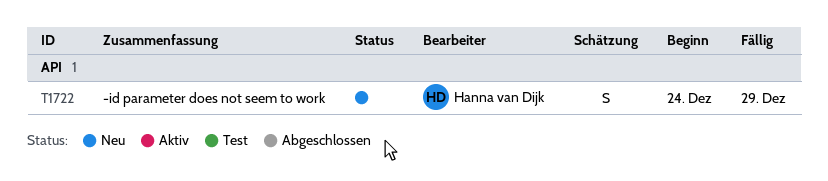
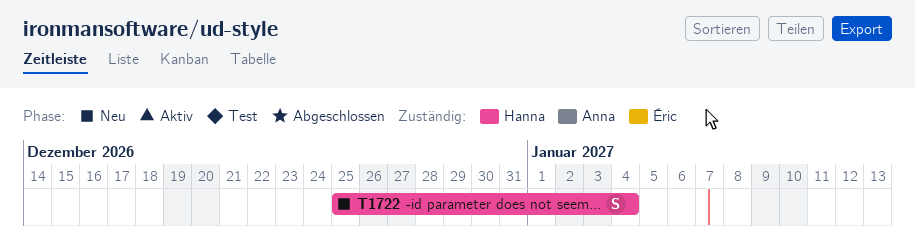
T1722, start: Dec 24 -> Dec 25
T1722, due: Dec 29 -> Jan 4

